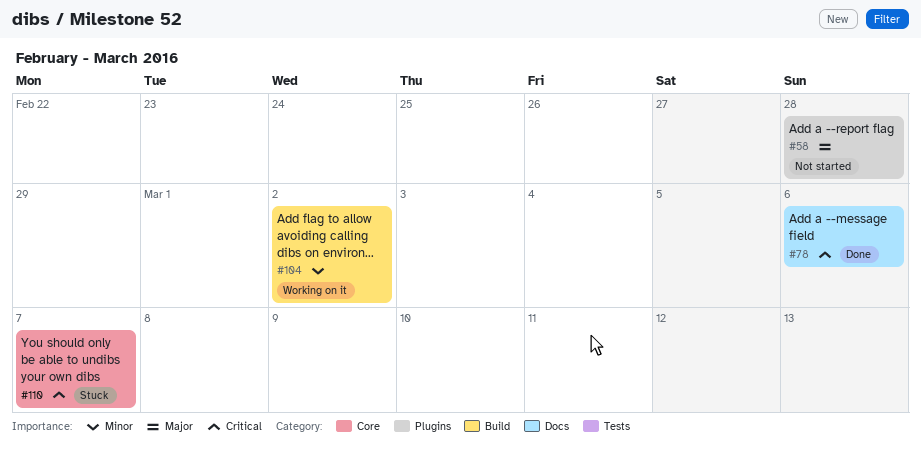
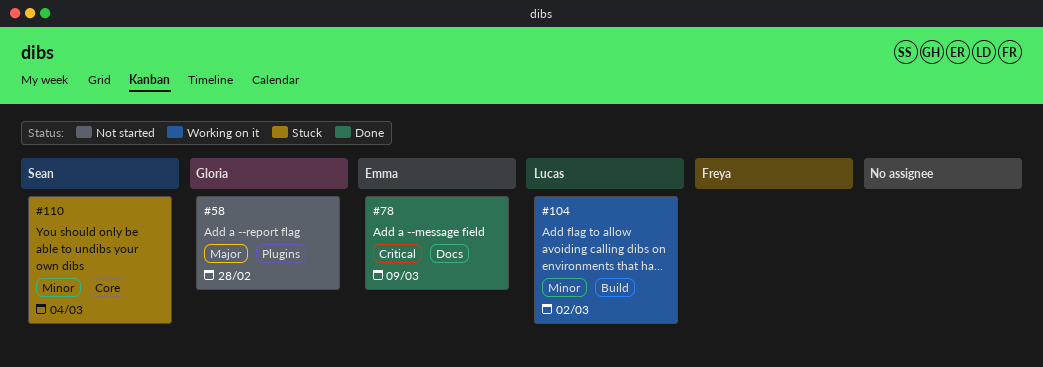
#78, due: Mar 6 -> Mar 9
#110, priority: Critical -> Minor
#110, due: Mar 7 -> Mar 4

